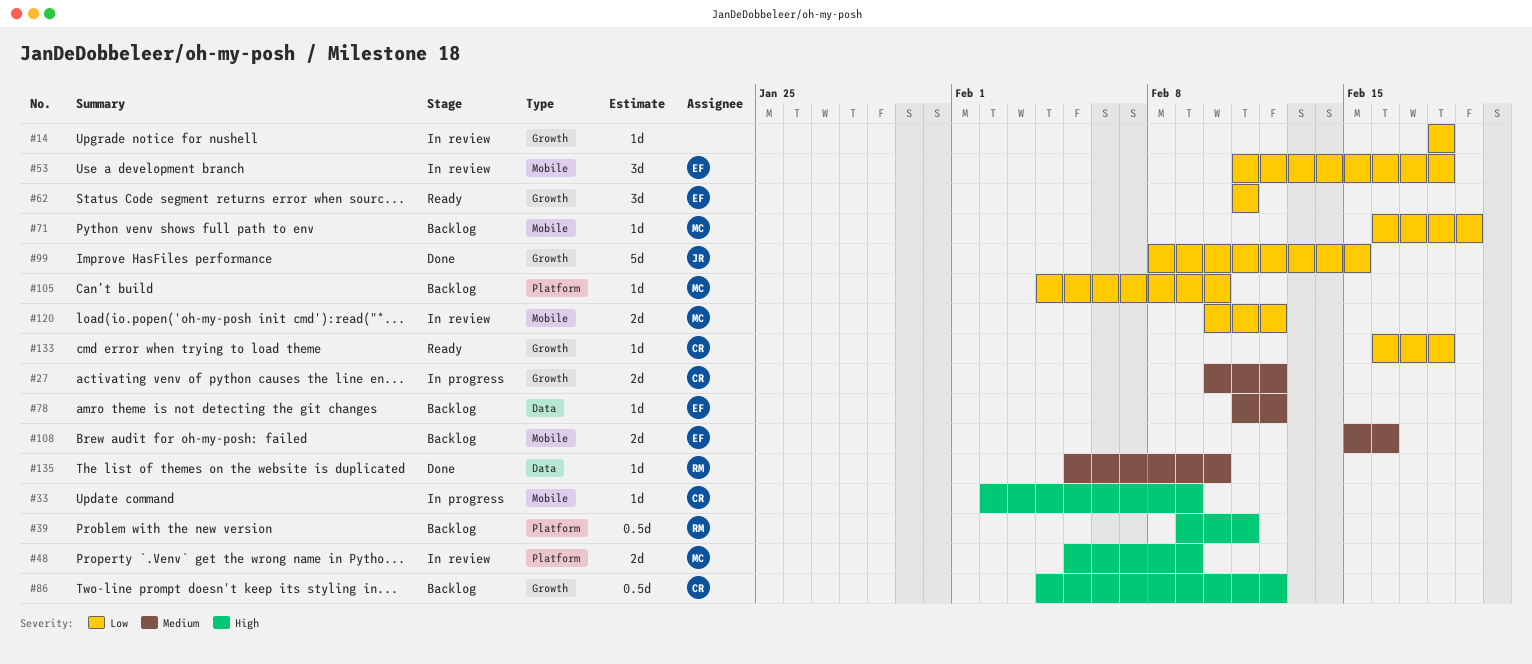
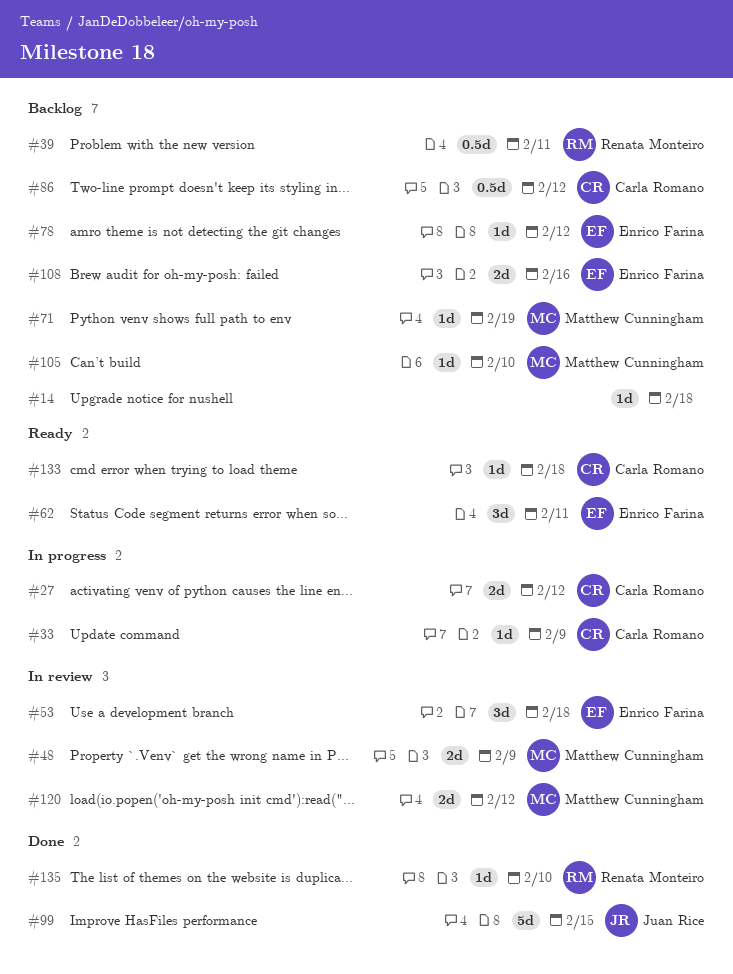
#14, status: In review -> Backlog

